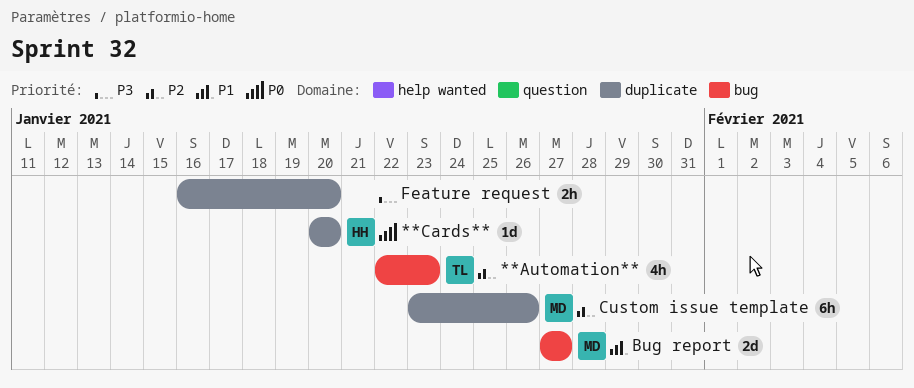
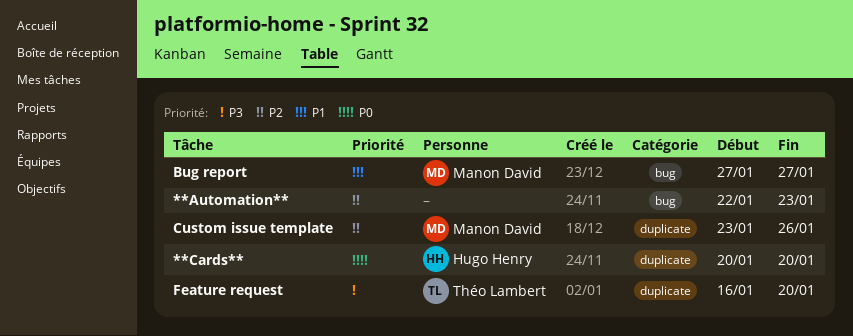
**Automation**, owner: Théo Lambert -> none
Feature request, owner: none -> Théo Lambert

